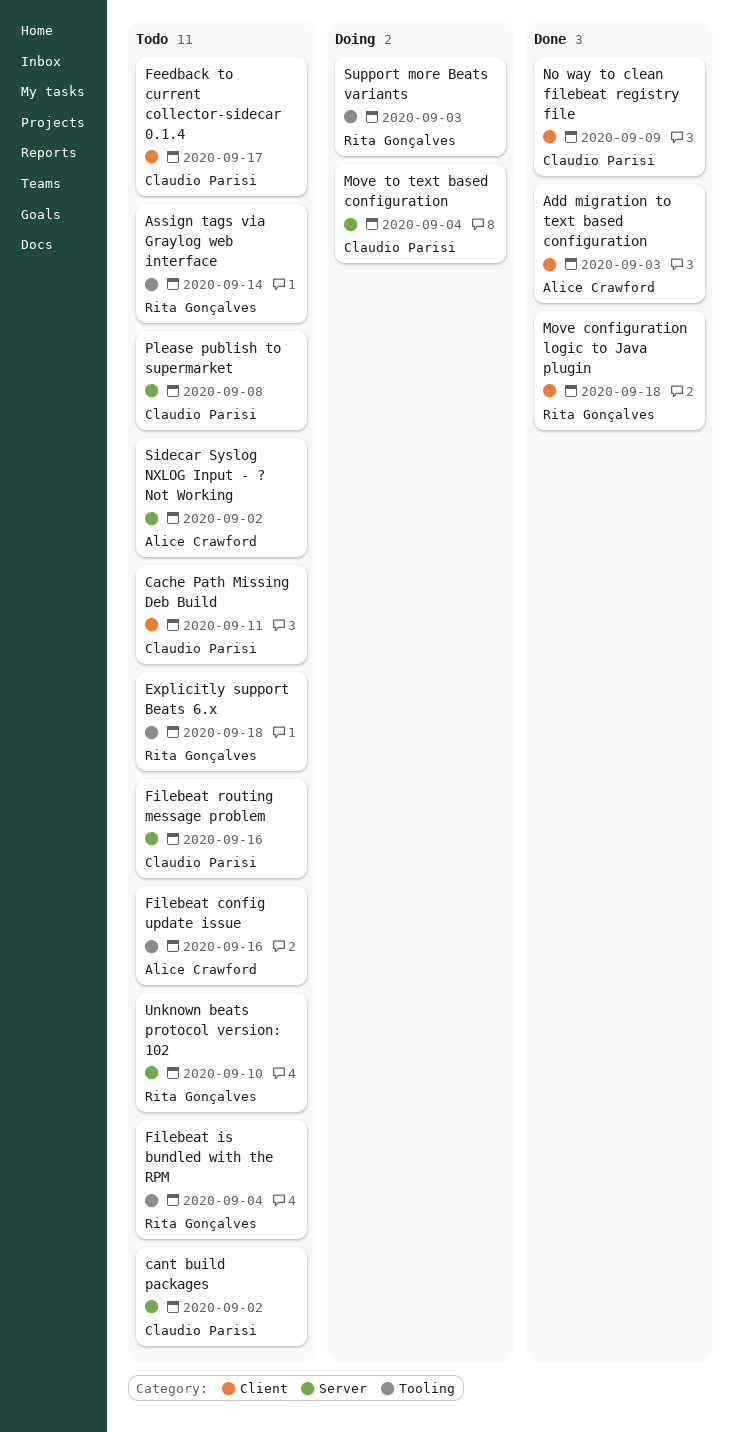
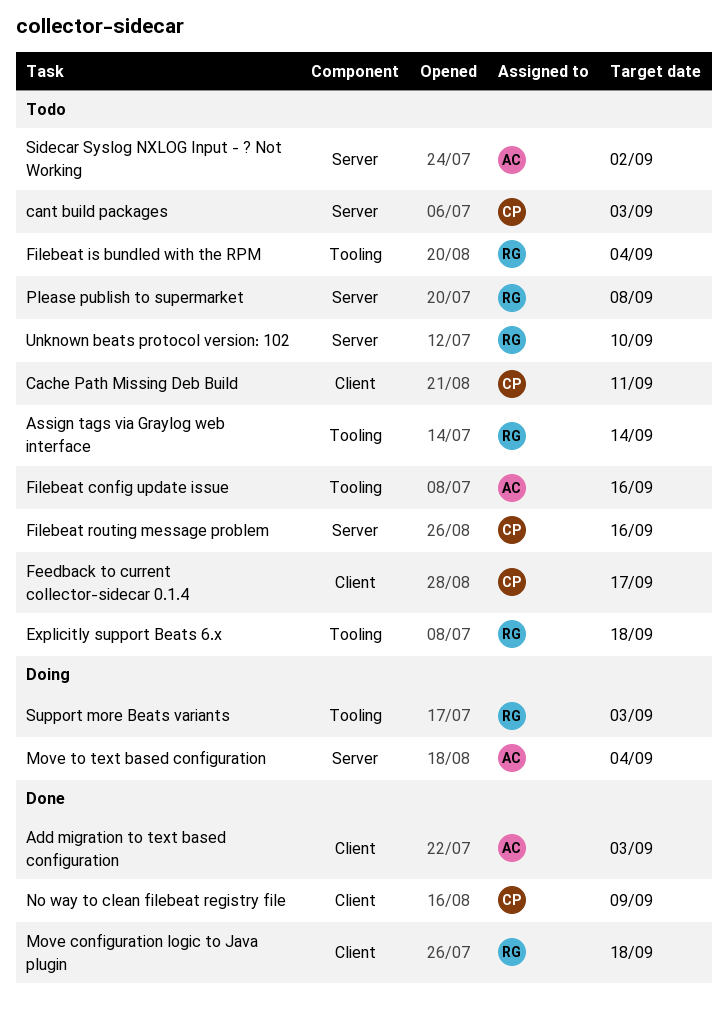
cant build packages, due: Sep 2 -> Sep 3
Move to text based configuration, owner: Claudio Parisi -> Alice Crawford
Please publish to supermarket, owner: Claudio Parisi -> Rita Gonçalves

